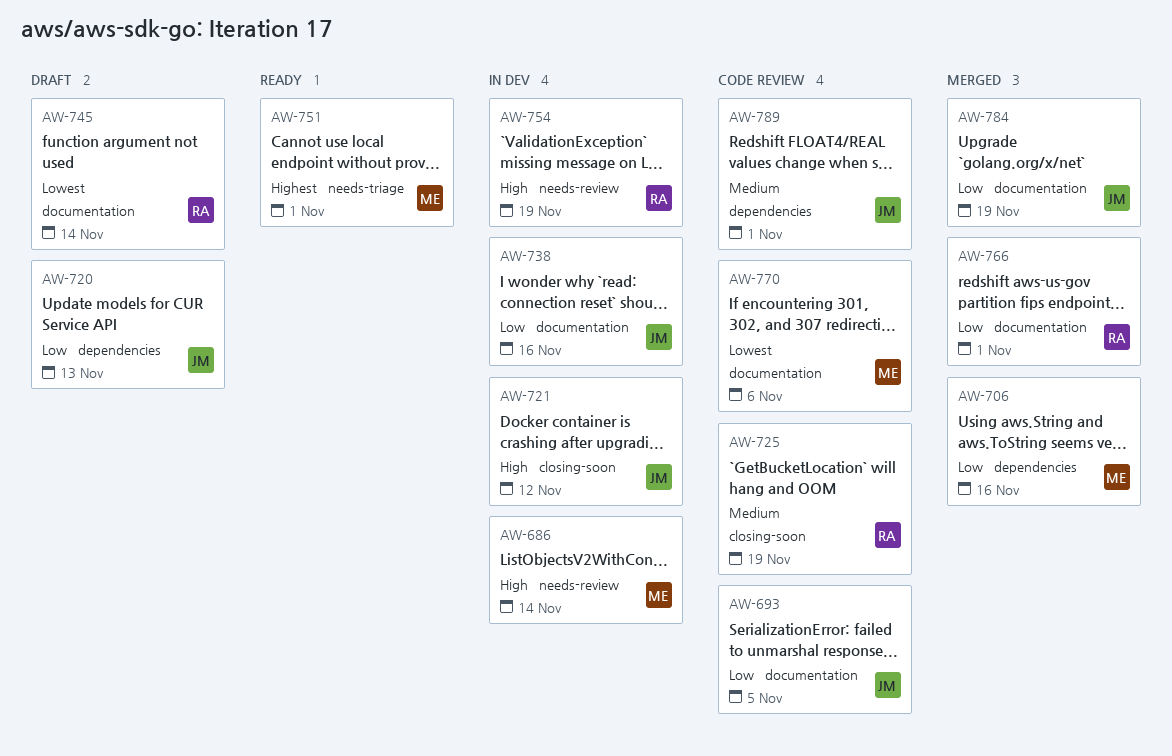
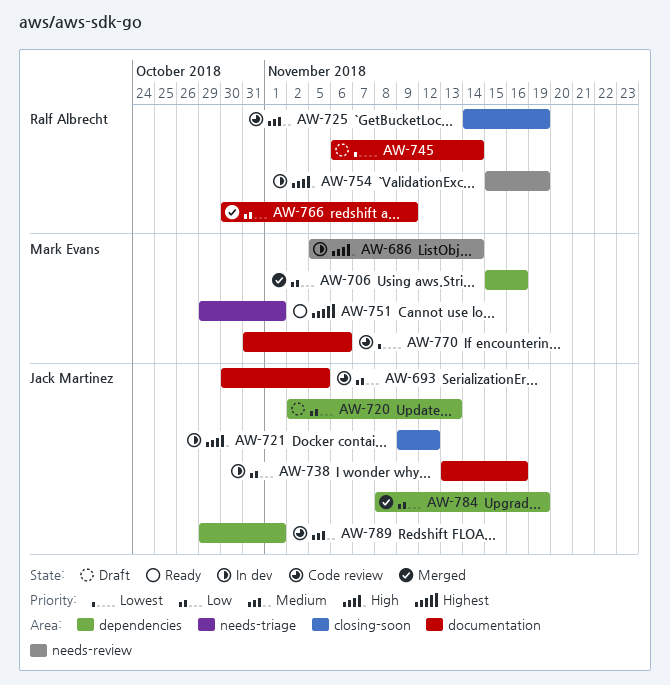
AW-766, due: Nov 1 -> Nov 9
AW-784, label: documentation -> dependencies

